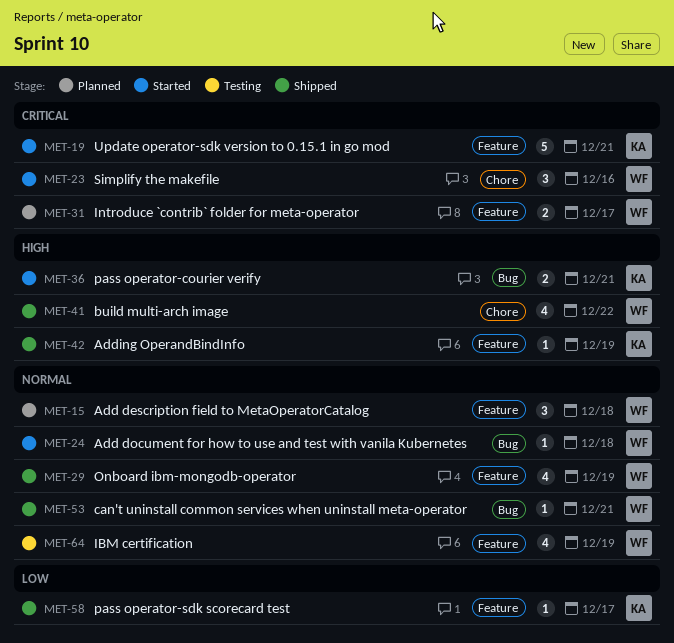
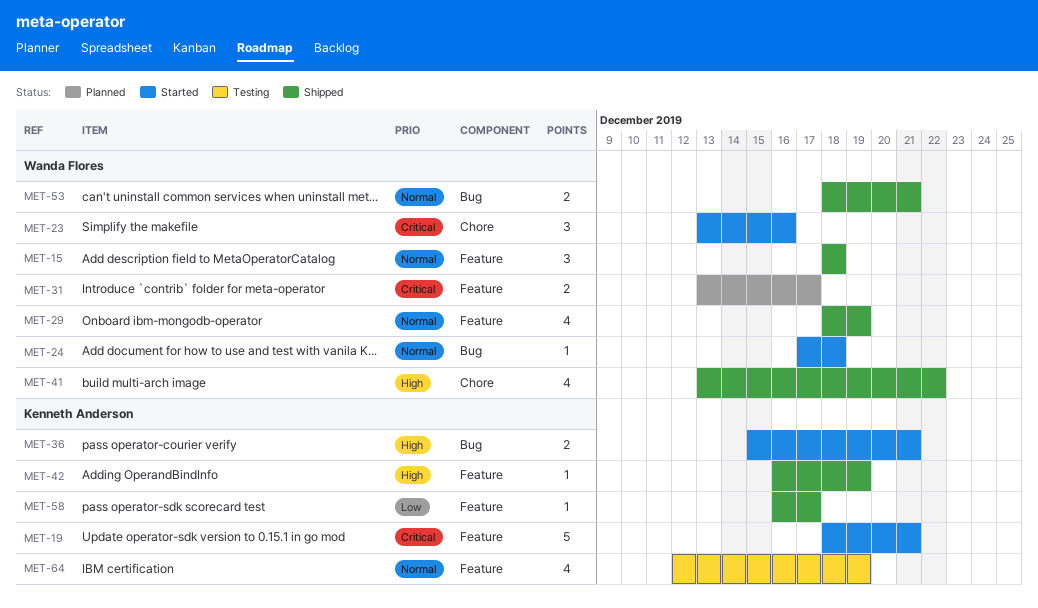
MET-15, status: Planned -> Shipped
MET-53, estimate: 1 -> 2
MET-64, owner: Wanda Flores -> Kenneth Anderson

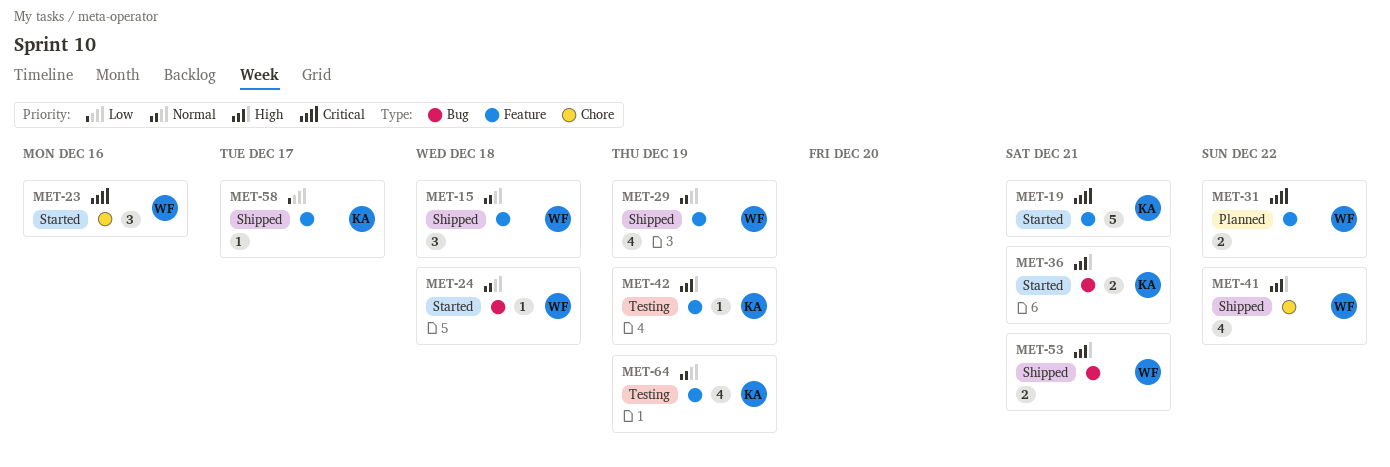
MET-31, due: Dec 17 -> Dec 22
MET-42, status: Shipped -> Testing
MET-53, priority: Normal -> High

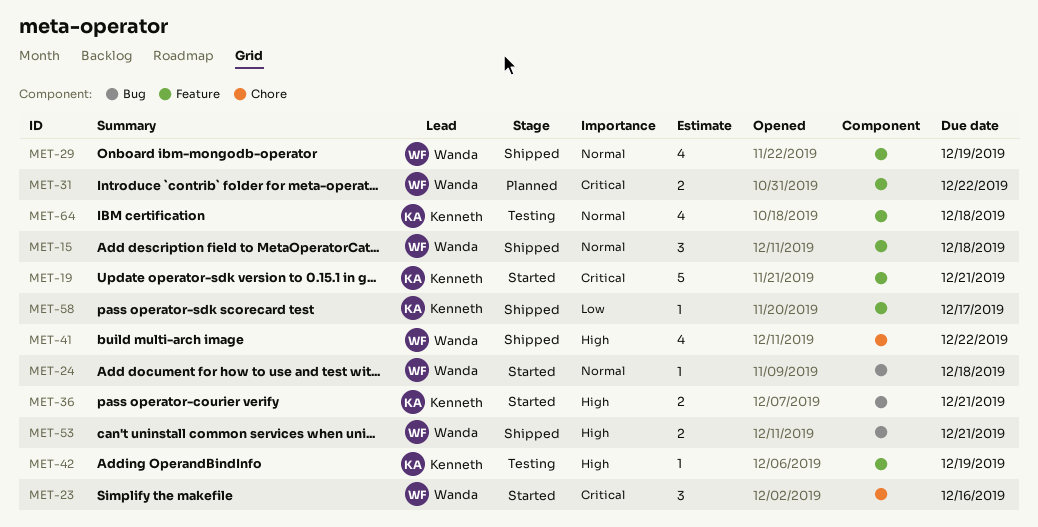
MET-64, due: Dec 19 -> Dec 18

